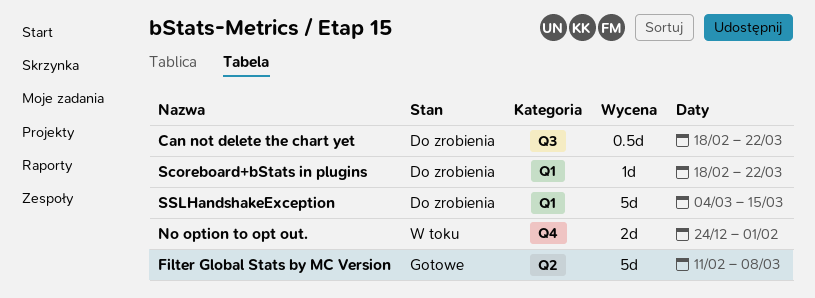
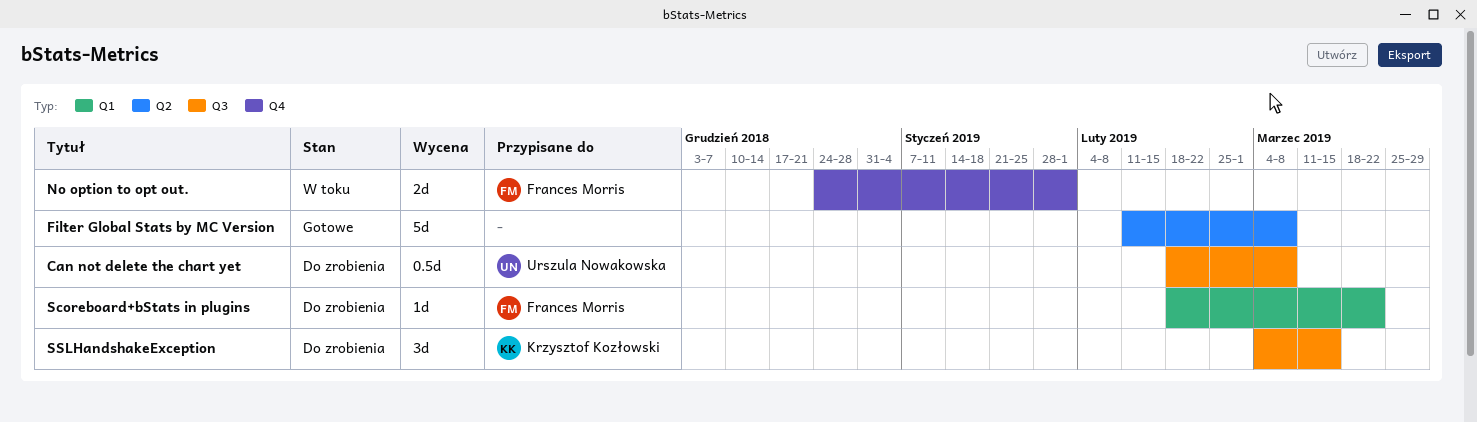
Can not delete the chart yet, due: Mar 22 -> Mar 8
SSLHandshakeException, label: Q1 -> Q3
SSLHandshakeException, estimate: 5d -> 3d

